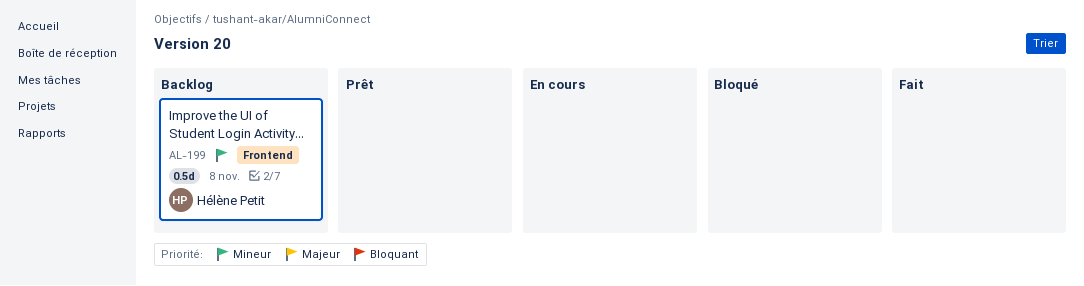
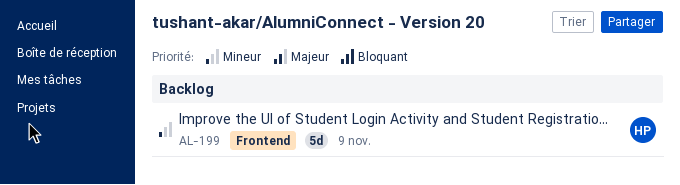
AL-199, estimate: 0.5d -> 5d
AL-199, due: Nov 8 -> Nov 9

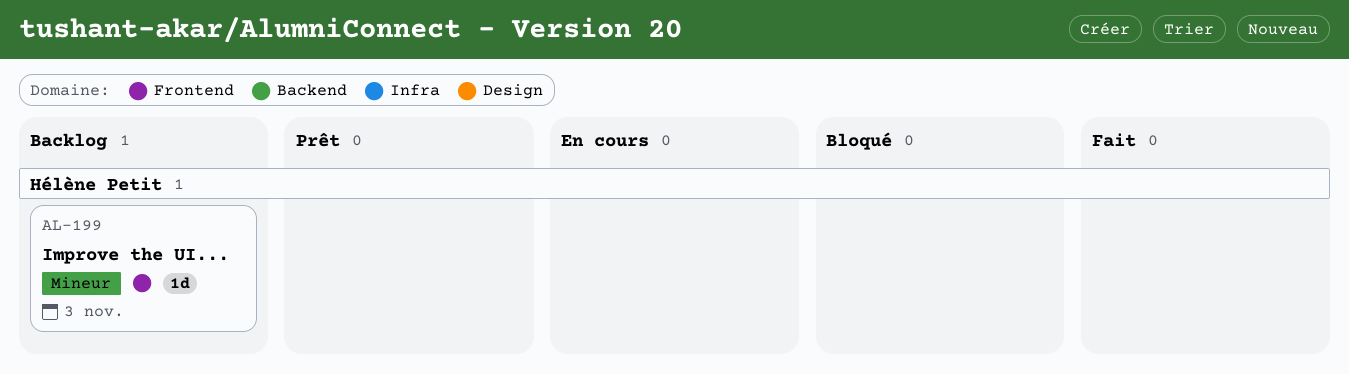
AL-199, estimate: 5d -> 1d
AL-199, due: Nov 9 -> Nov 3

